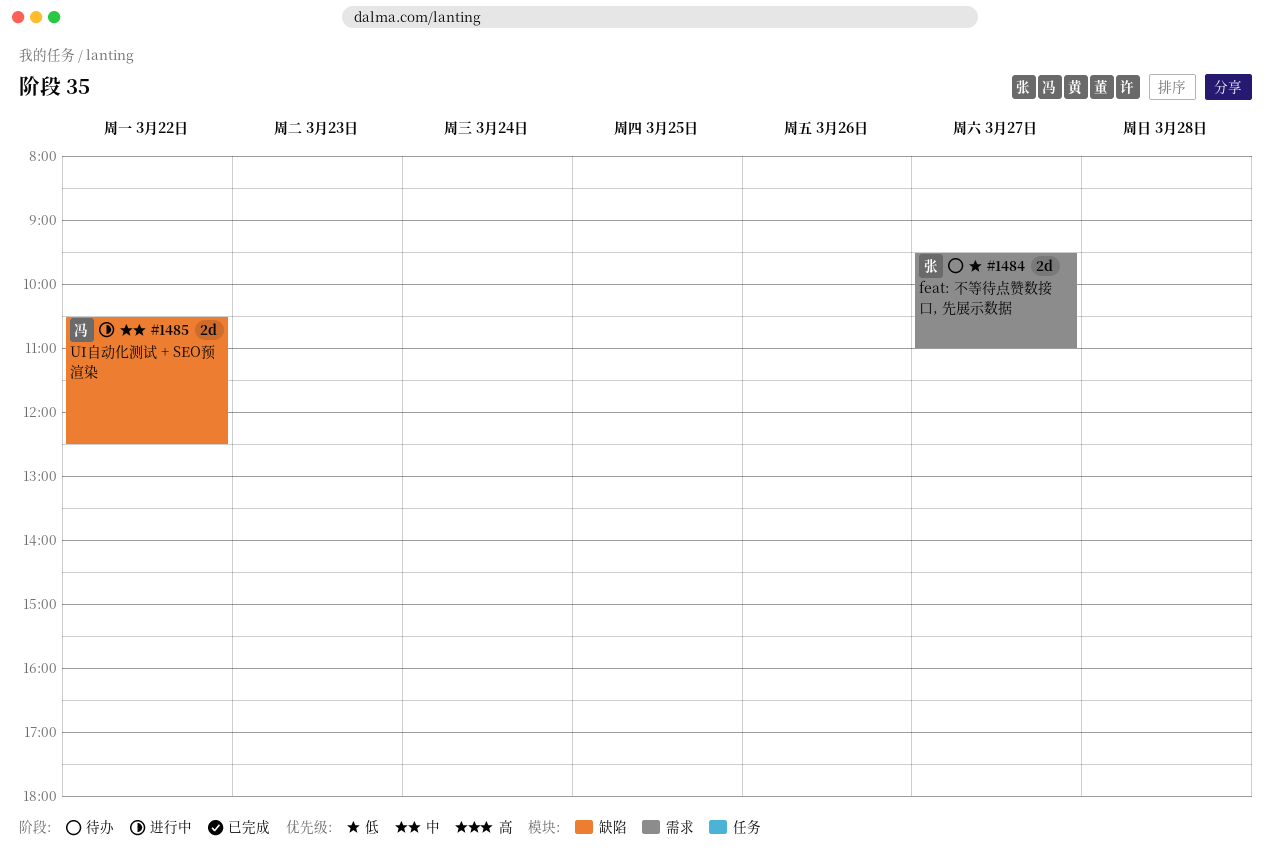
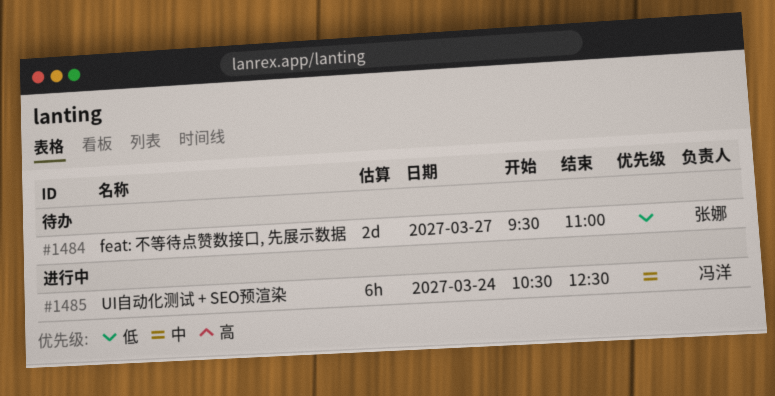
#1485, estimate: 2d -> 6h
#1485, day: Mar 22 -> Mar 24

